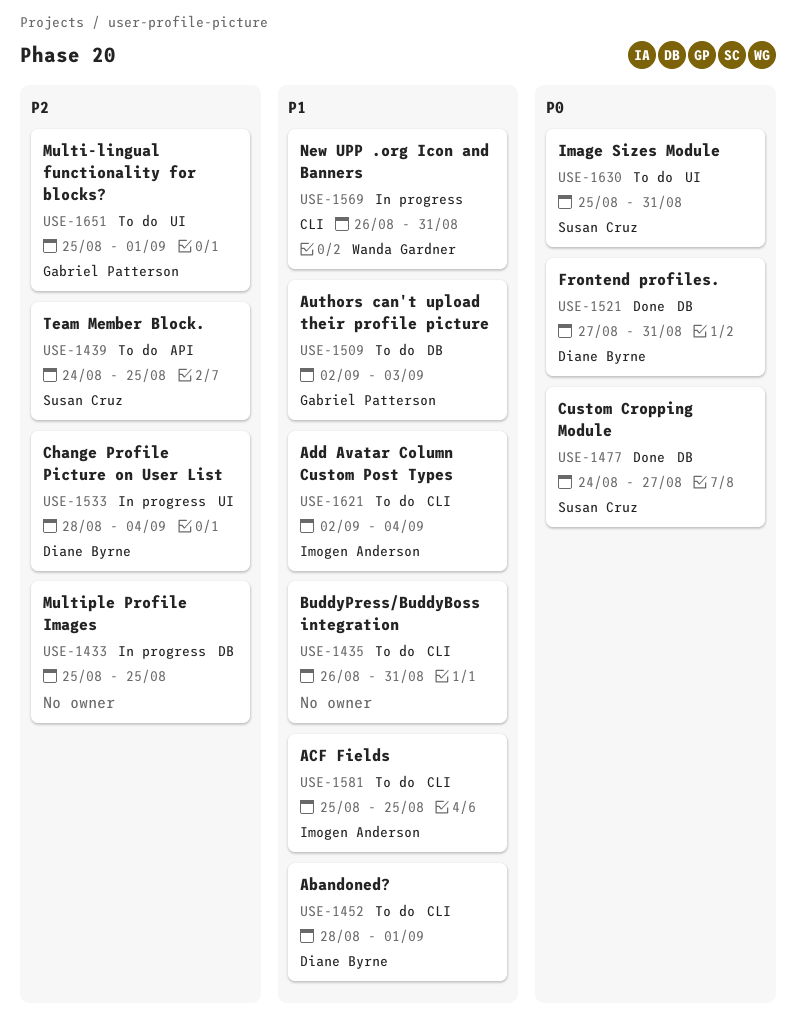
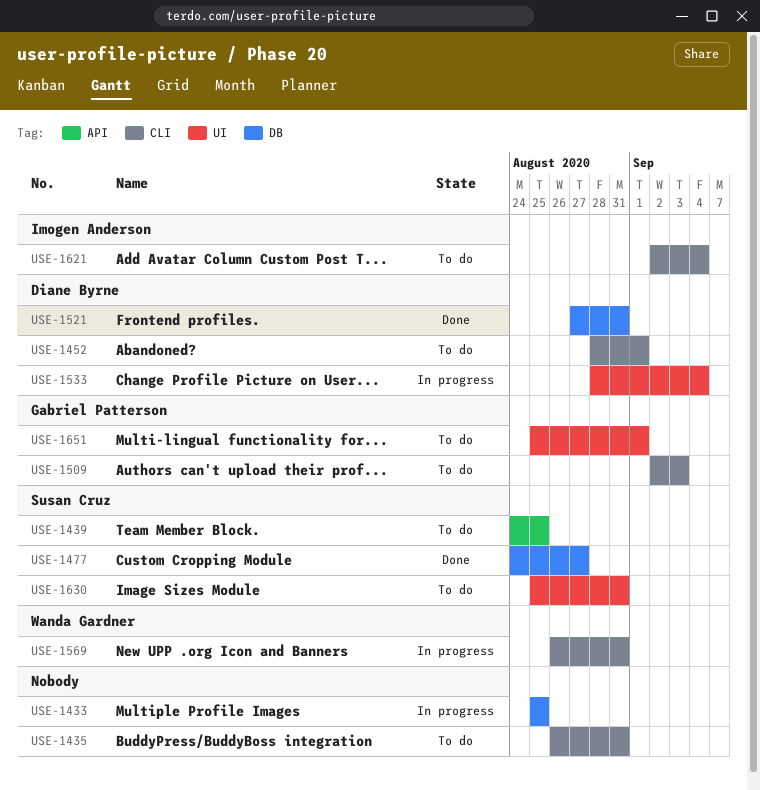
USE-1509, label: DB -> CLI
USE-1581: present -> none

